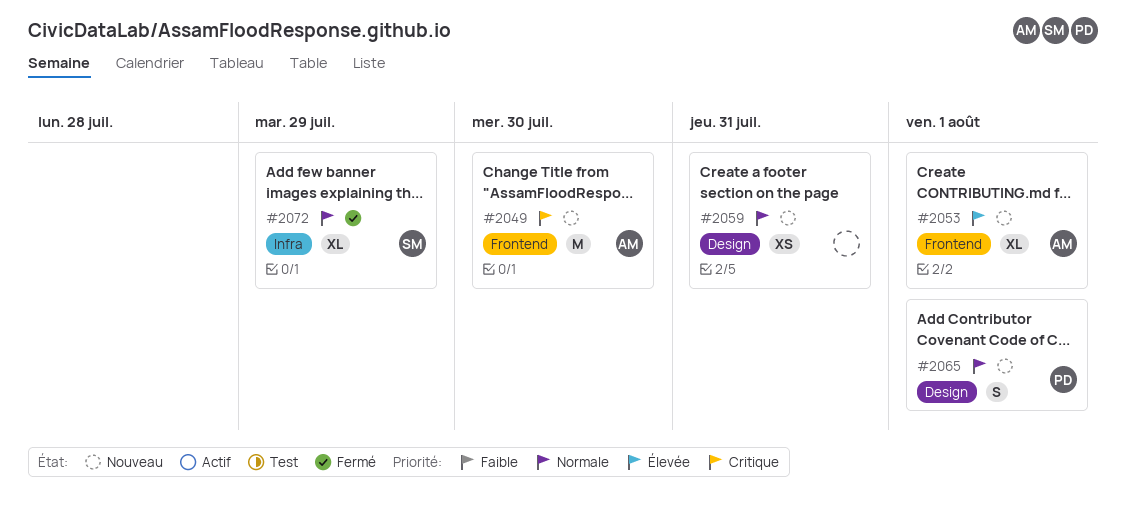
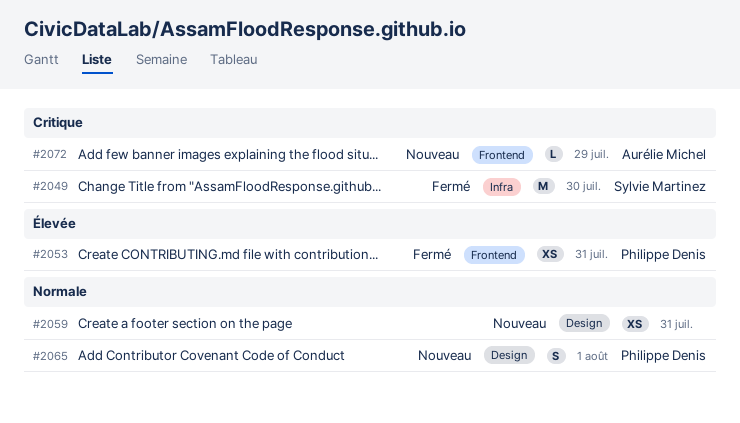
#2049, status: Nouveau -> Fermé
#2049, owner: Aurélie Michel -> Sylvie Martinez
#2049, label: Frontend -> Infra
#2053, status: Nouveau -> Fermé
#2053, owner: Aurélie Michel -> Philippe Denis
#2053, estimate: XL -> XS
#2053, due: Aug 1 -> Jul 31
#2072, status: Fermé -> Nouveau
#2072, owner: Sylvie Martinez -> Aurélie Michel
#2072, priority: Normale -> Critique
#2072, label: Infra -> Frontend
#2072, estimate: XL -> L

